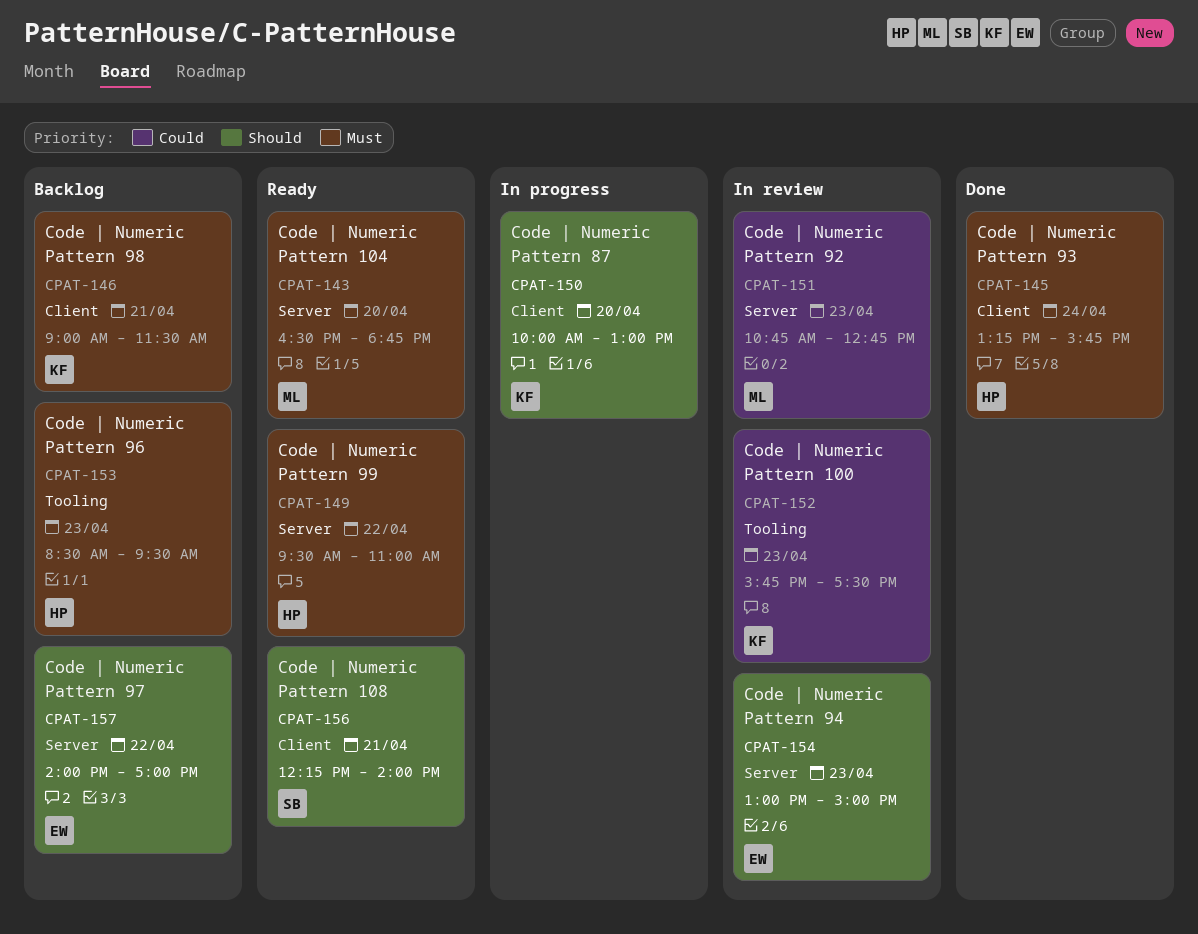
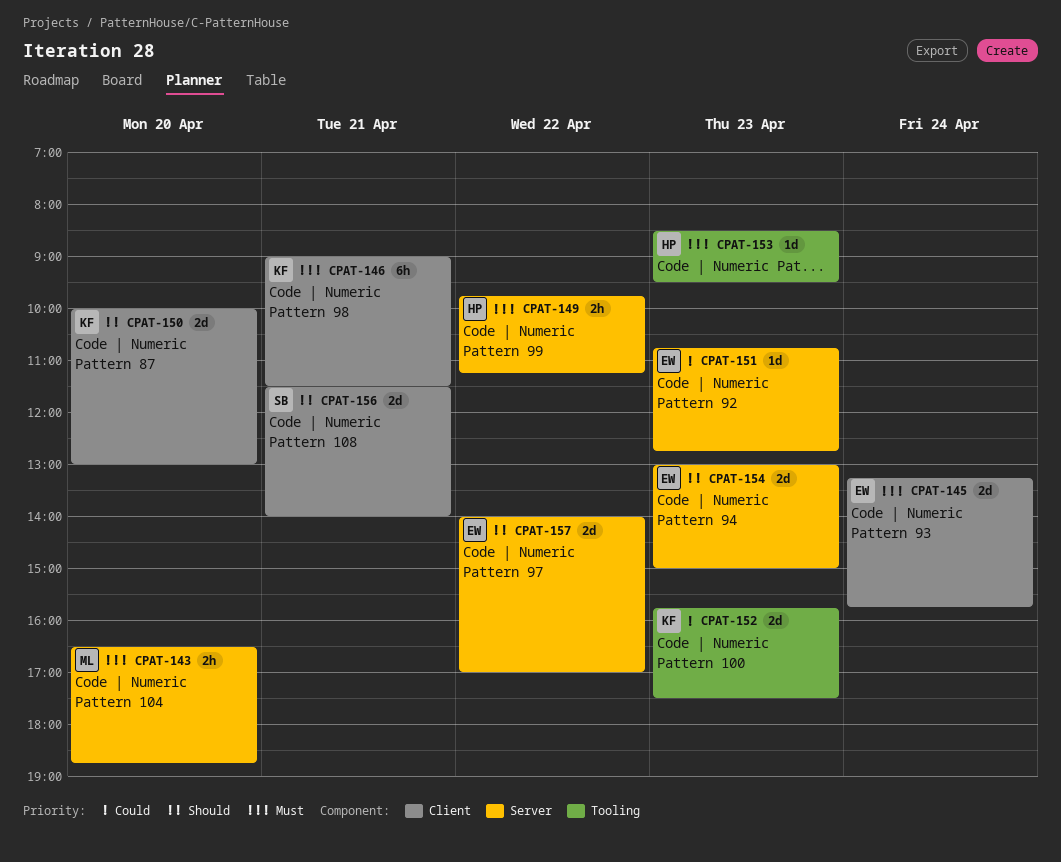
CPAT-145, owner: HP -> EW
CPAT-149, begins: 09:30 -> 09:45
CPAT-149, ends: 11:00 -> 11:15
CPAT-151, owner: ML -> EW
CPAT-156, begins: 12:15 -> 11:30

